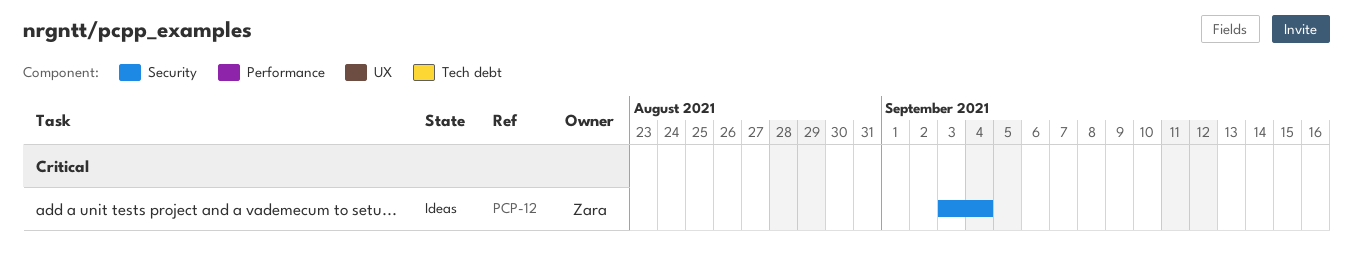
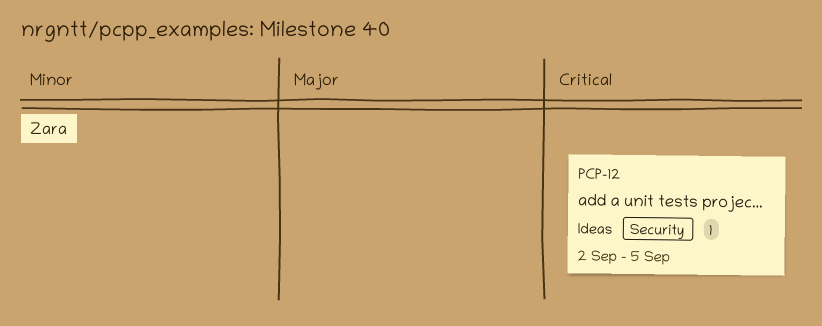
PCP-12, start: Sep 3 -> Sep 2
PCP-12, due: Sep 4 -> Sep 5

